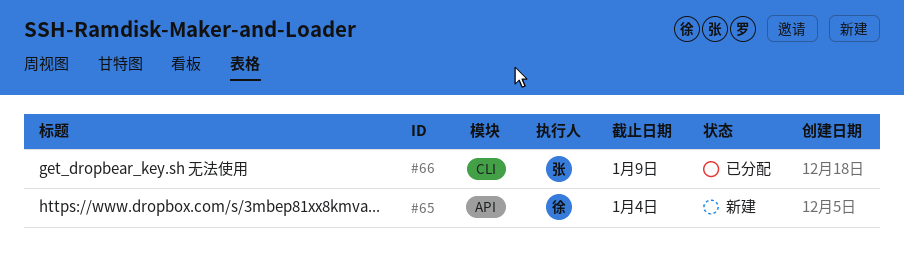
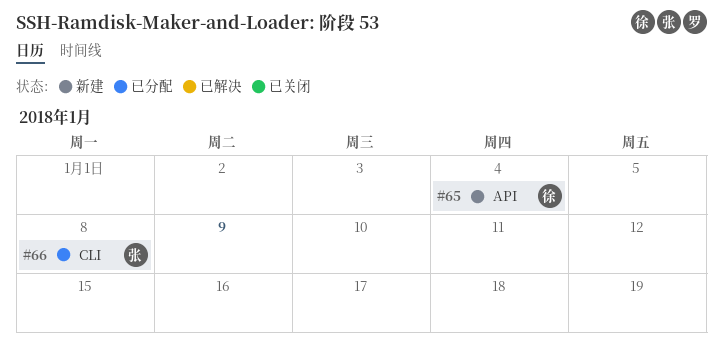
#66, due: Jan 9 -> Jan 8

